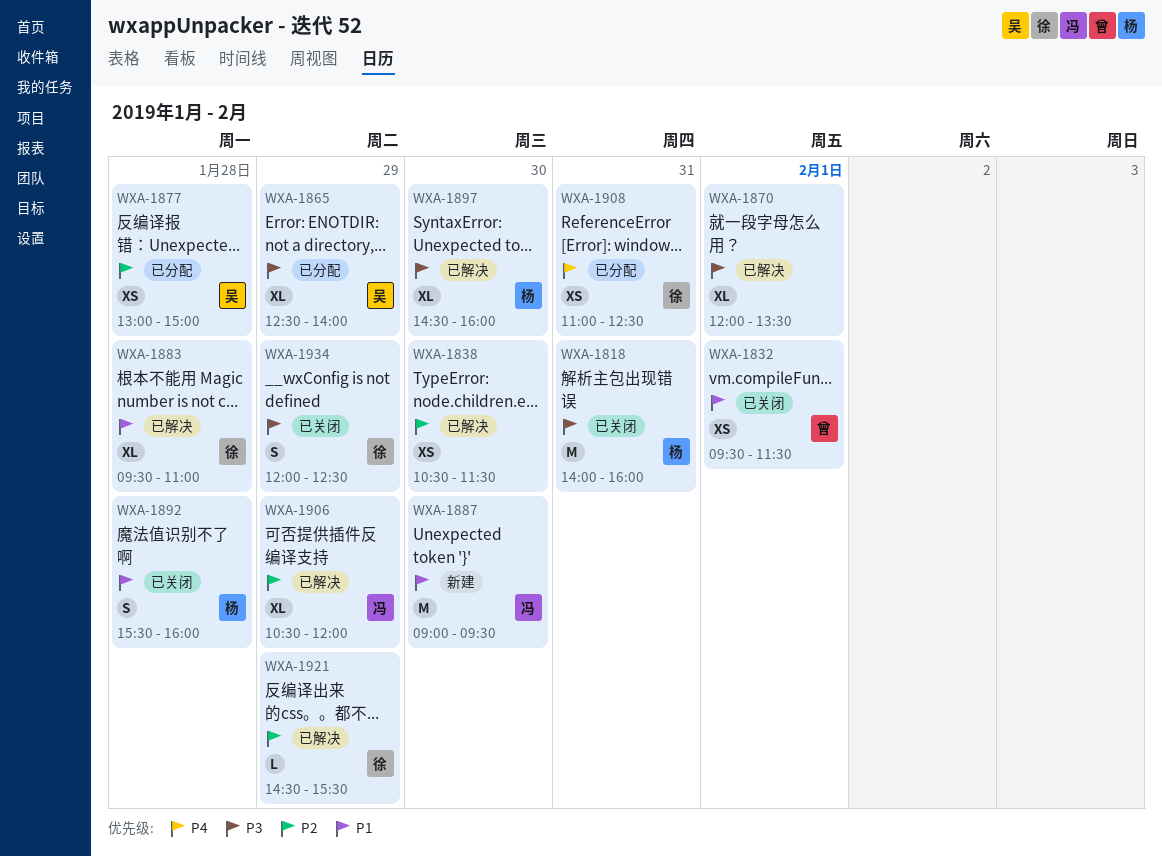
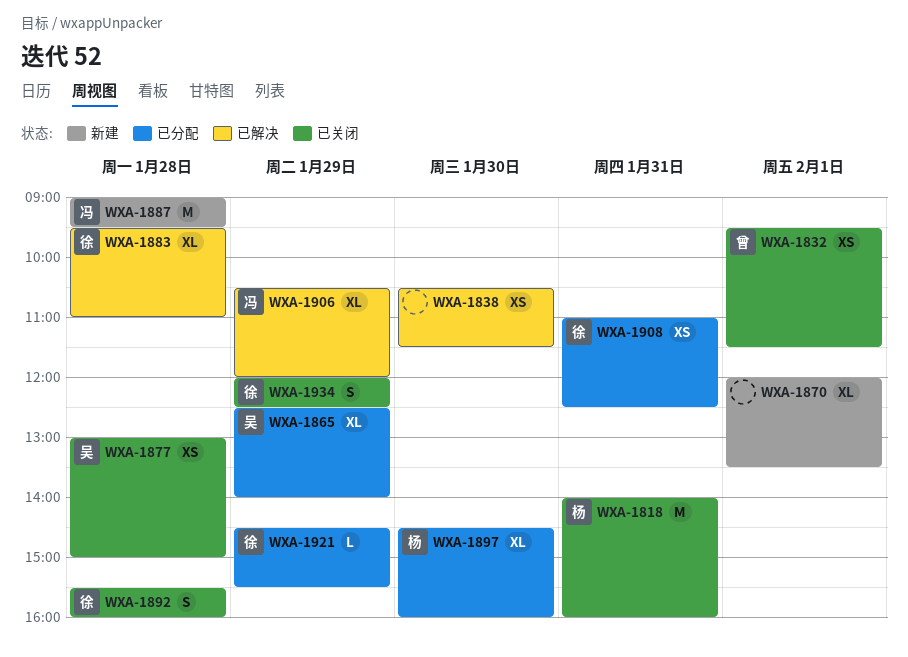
WXA-1870, status: 已解决 -> 新建
WXA-1877, status: 已分配 -> 已关闭
WXA-1887, day: Jan 30 -> Jan 28
WXA-1892, owner: 杨 -> 徐
WXA-1897, status: 已解决 -> 已分配
WXA-1921, status: 已解决 -> 已分配

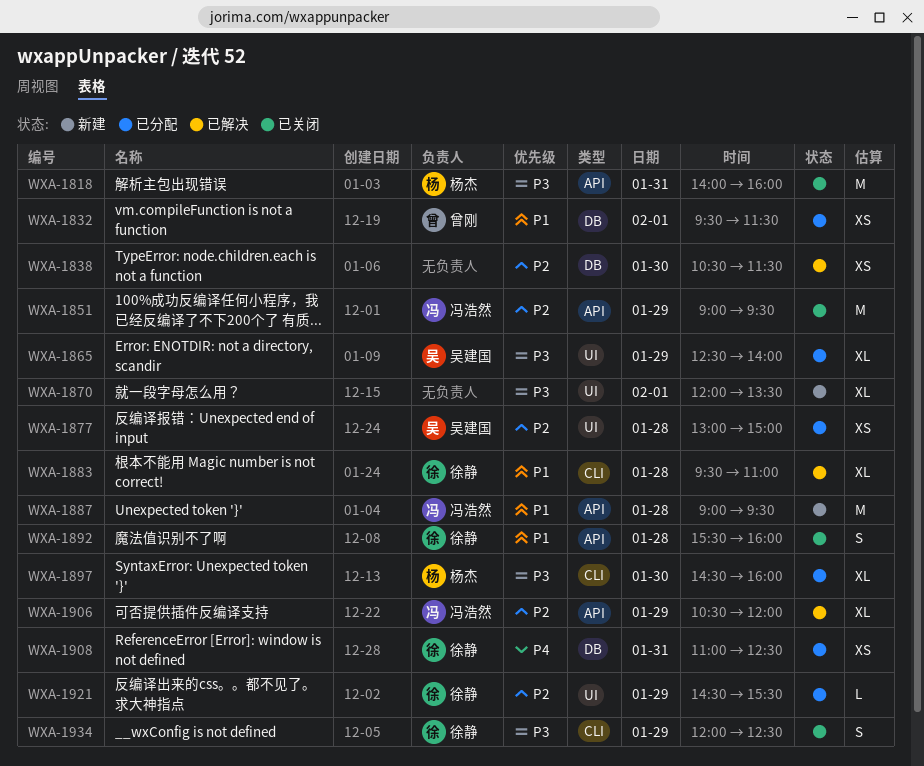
WXA-1832, status: 已关闭 -> 已分配
WXA-1851: none -> present
WXA-1877, status: 已关闭 -> 已分配

